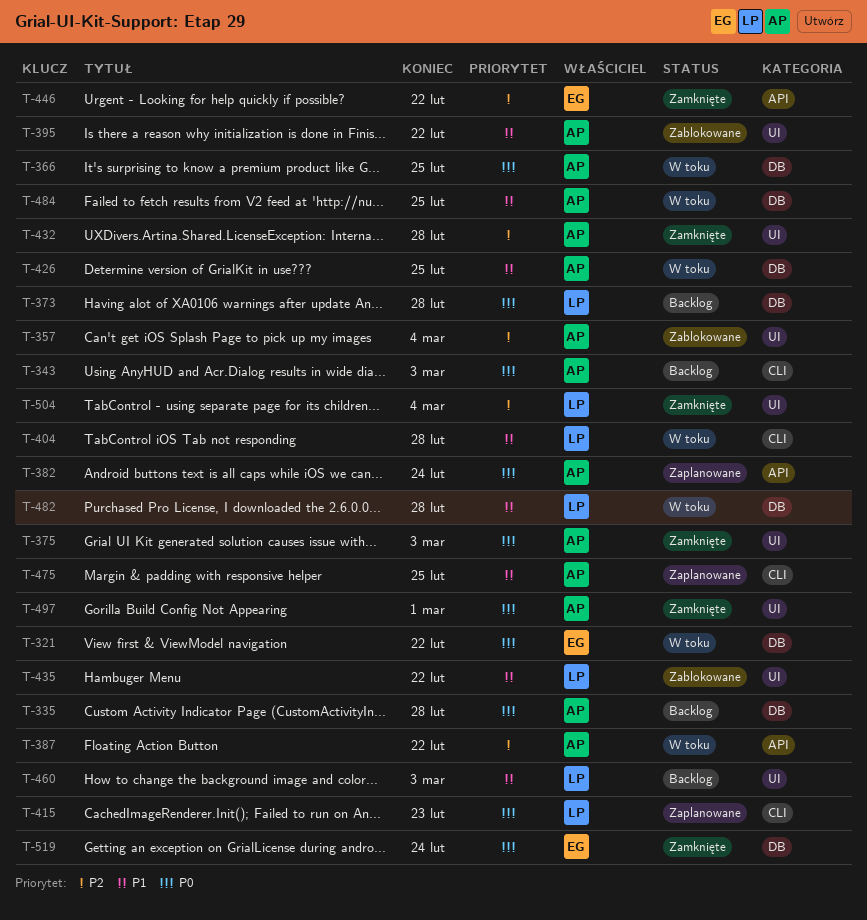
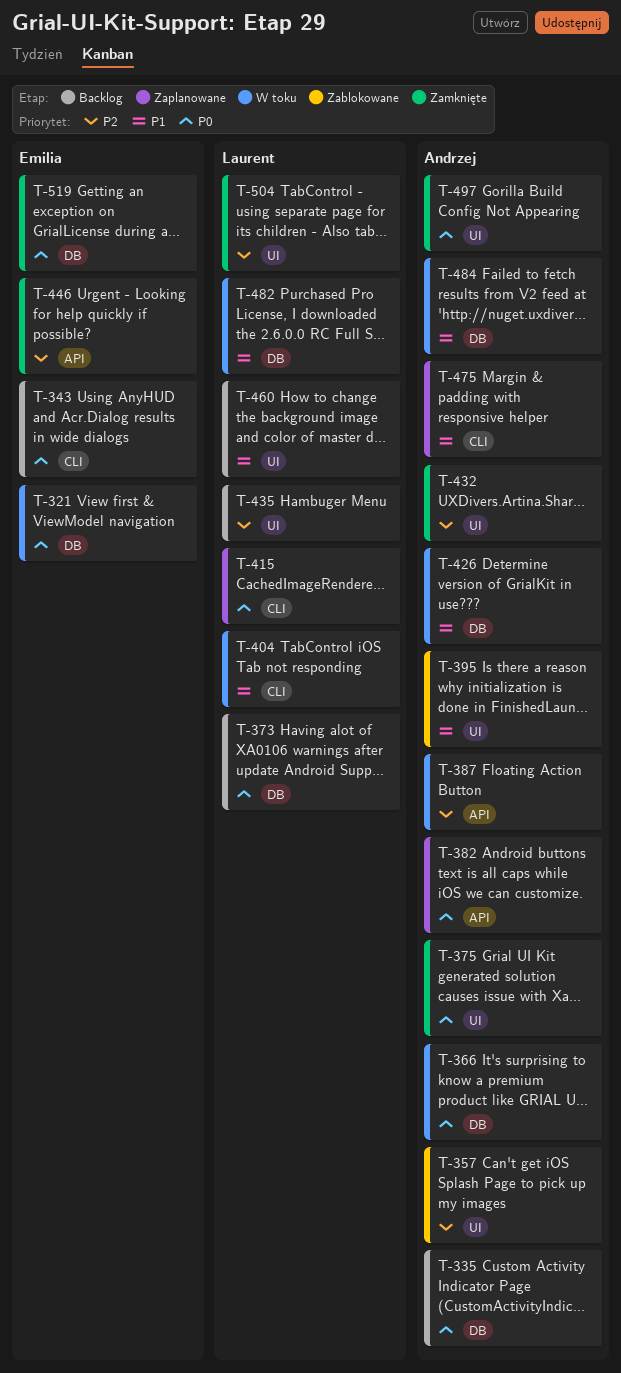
T-343, owner: Andrzej -> Emilia
T-435, status: Zablokowane -> Backlog
T-435, priority: P1 -> P2

